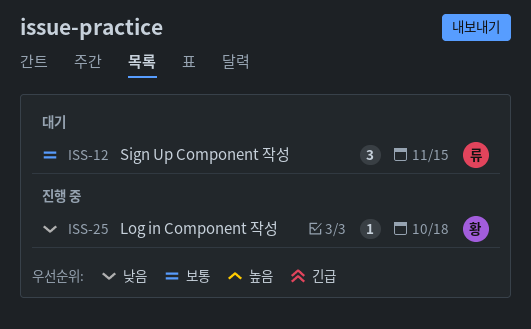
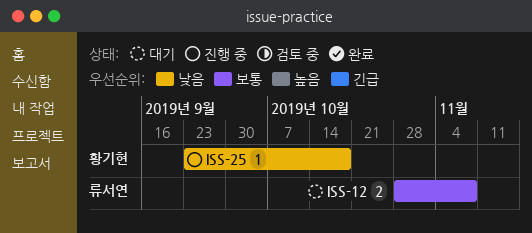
ISS-12, estimate: 3 -> 2
ISS-12, due: Nov 15 -> Nov 8

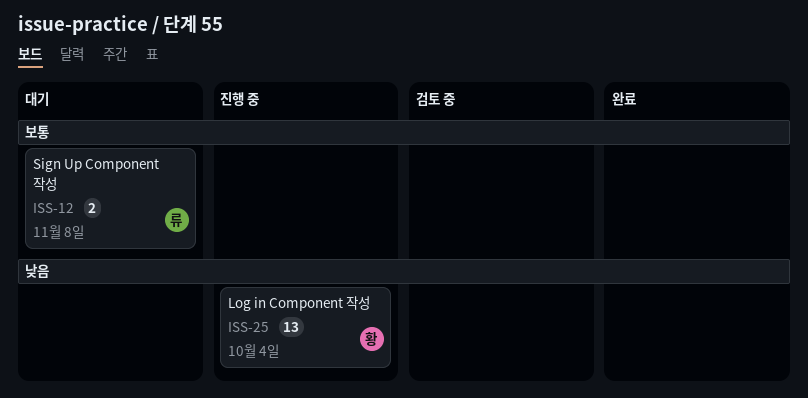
ISS-25, estimate: 1 -> 13
ISS-25, due: Oct 18 -> Oct 4

